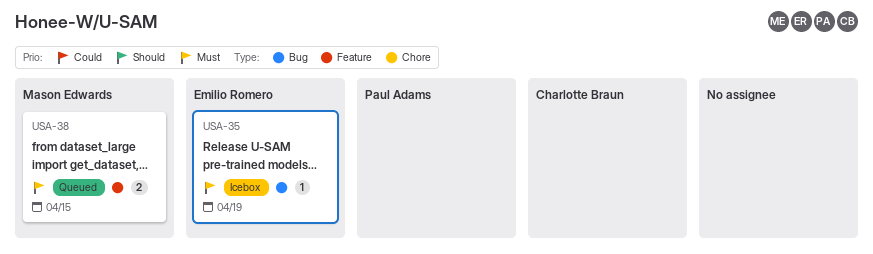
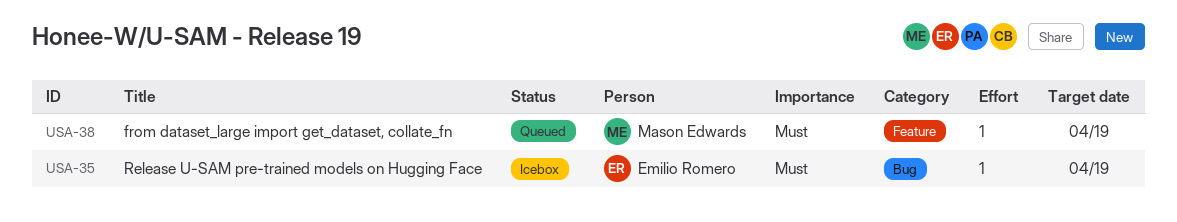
USA-38, estimate: 2 -> 1
USA-38, due: Apr 15 -> Apr 19

